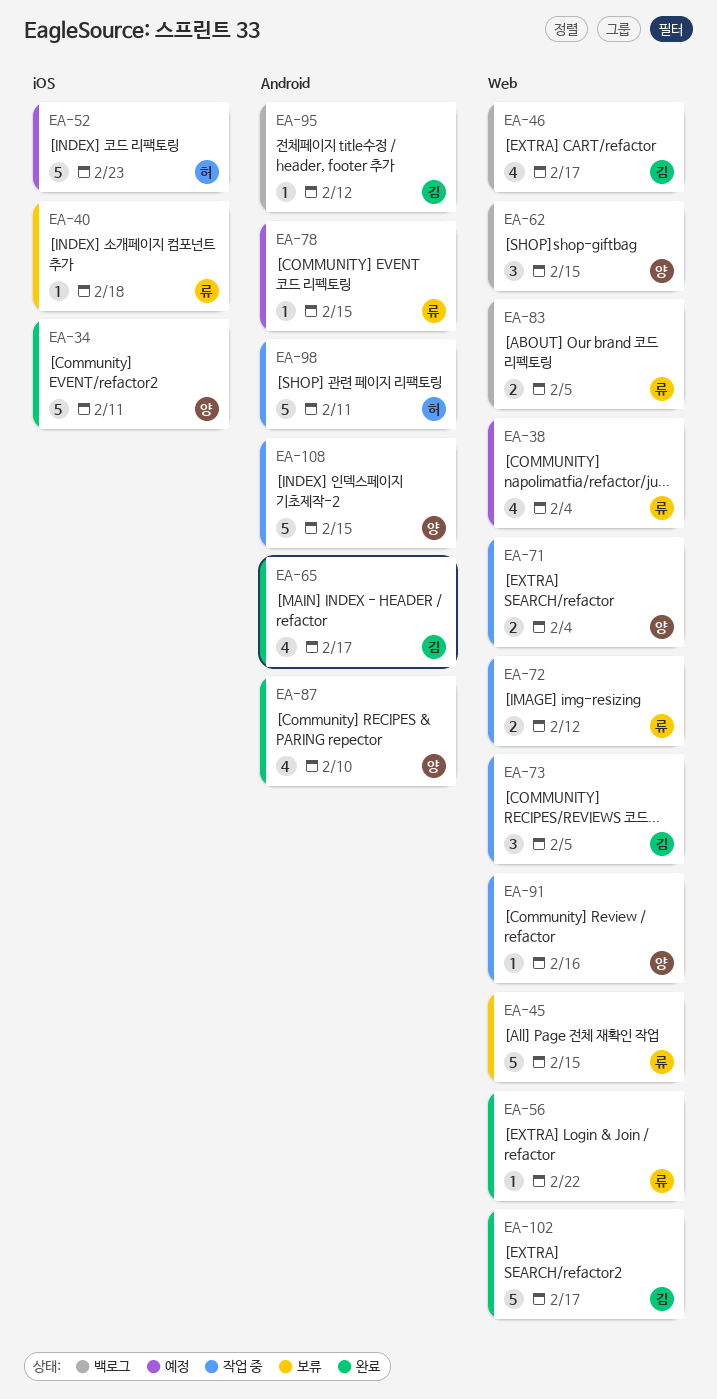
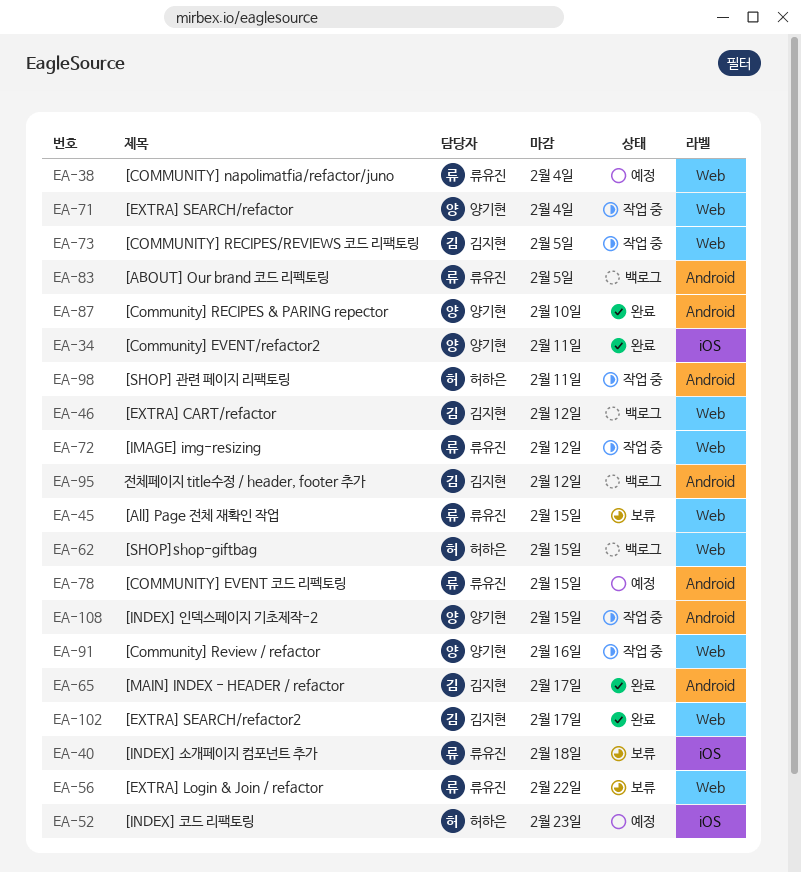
EA-46, due: Feb 17 -> Feb 12
EA-56, status: 완료 -> 보류
EA-62, owner: 양기현 -> 허하은
EA-83, label: Web -> Android

